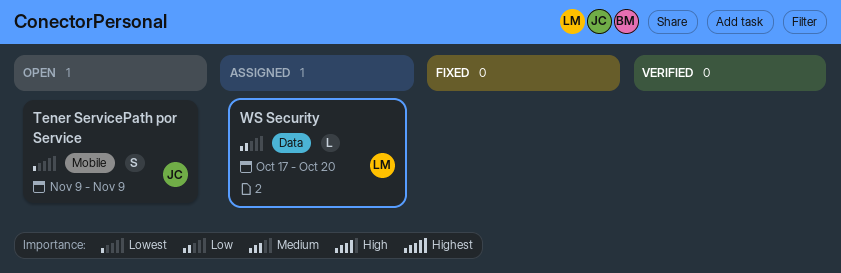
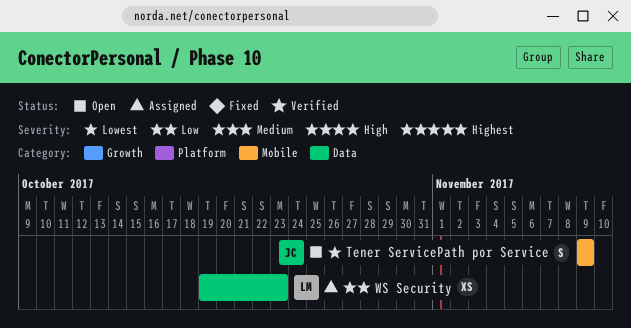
WS Security, estimate: L -> XS
WS Security, start: Oct 17 -> Oct 19
WS Security, due: Oct 20 -> Oct 23

